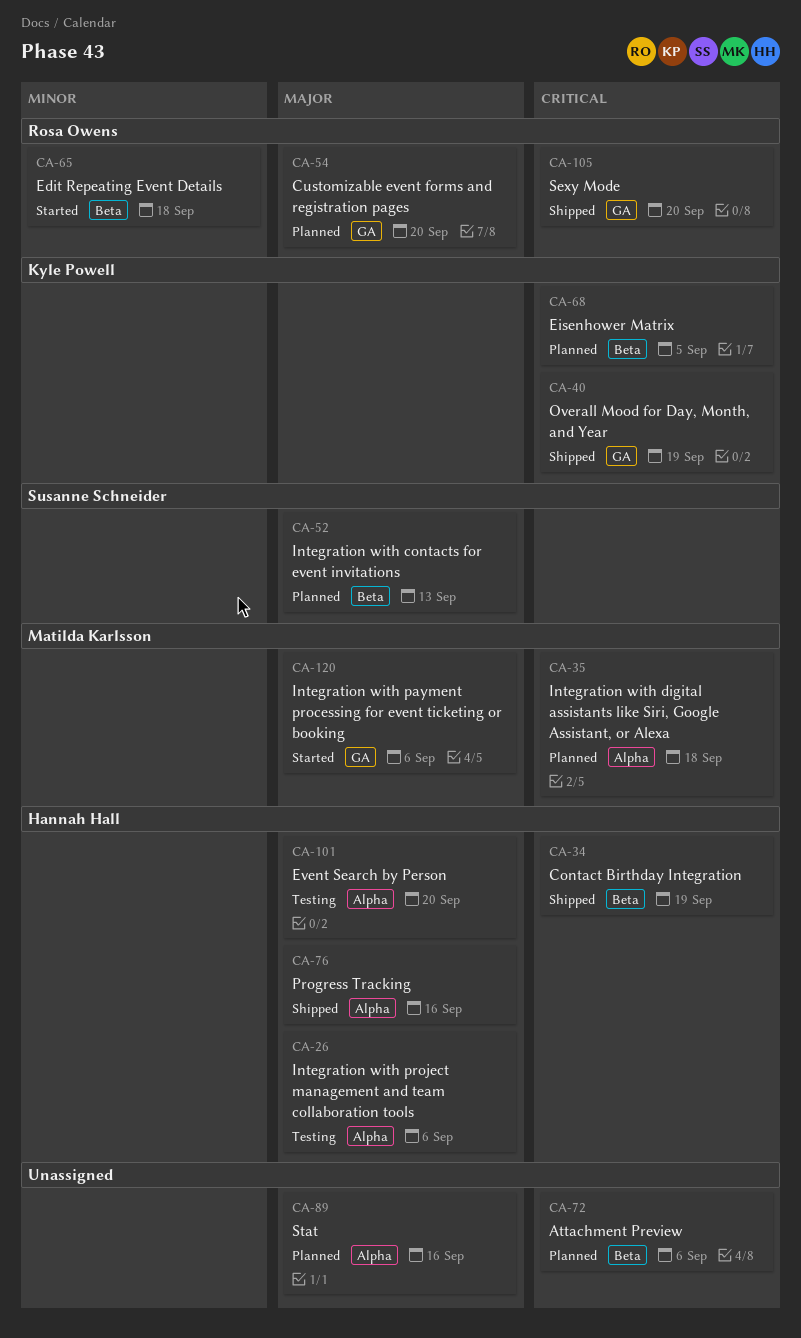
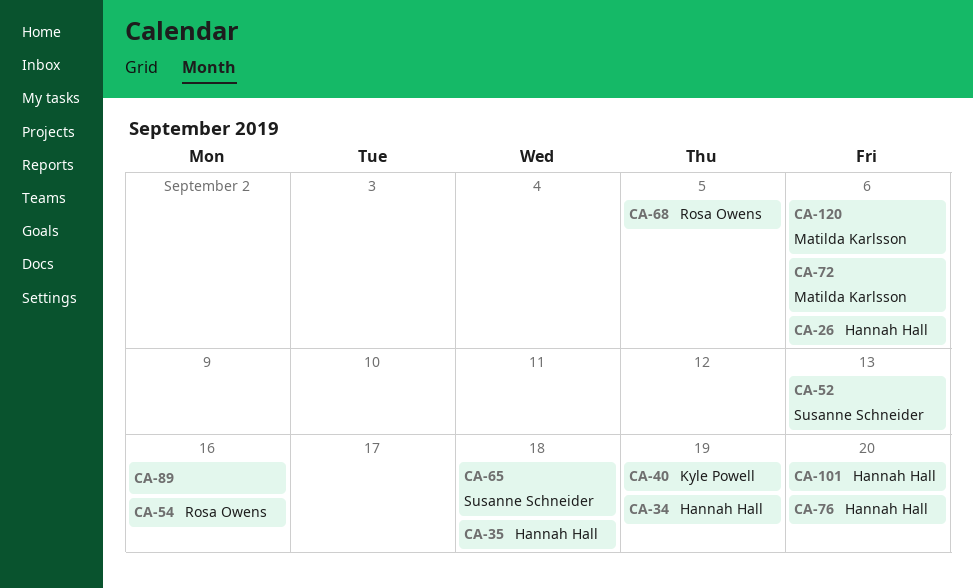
CA-35, owner: Matilda Karlsson -> Hannah Hall
CA-54, due: Sep 20 -> Sep 16
CA-65, owner: Rosa Owens -> Susanne Schneider
CA-68, owner: Kyle Powell -> Rosa Owens
CA-72, owner: none -> Matilda Karlsson
CA-76, due: Sep 16 -> Sep 20
CA-105: present -> none

